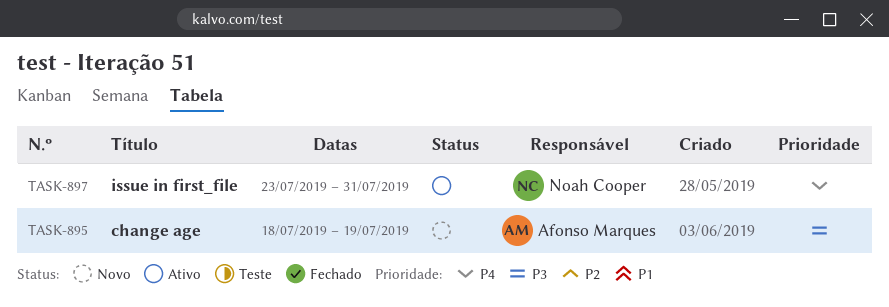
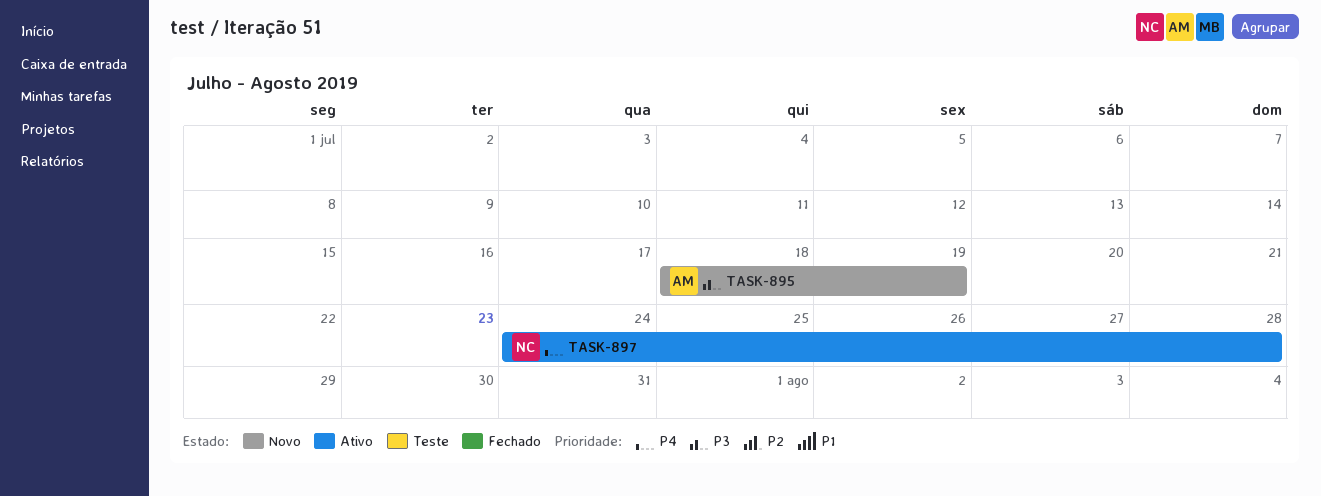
TASK-897, start: Jul 23 -> Jul 24
TASK-897, due: Jul 31 -> Jul 28

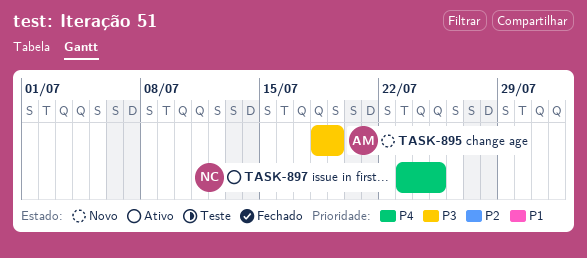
TASK-897, start: Jul 24 -> Jul 23
TASK-897, due: Jul 28 -> Jul 25

